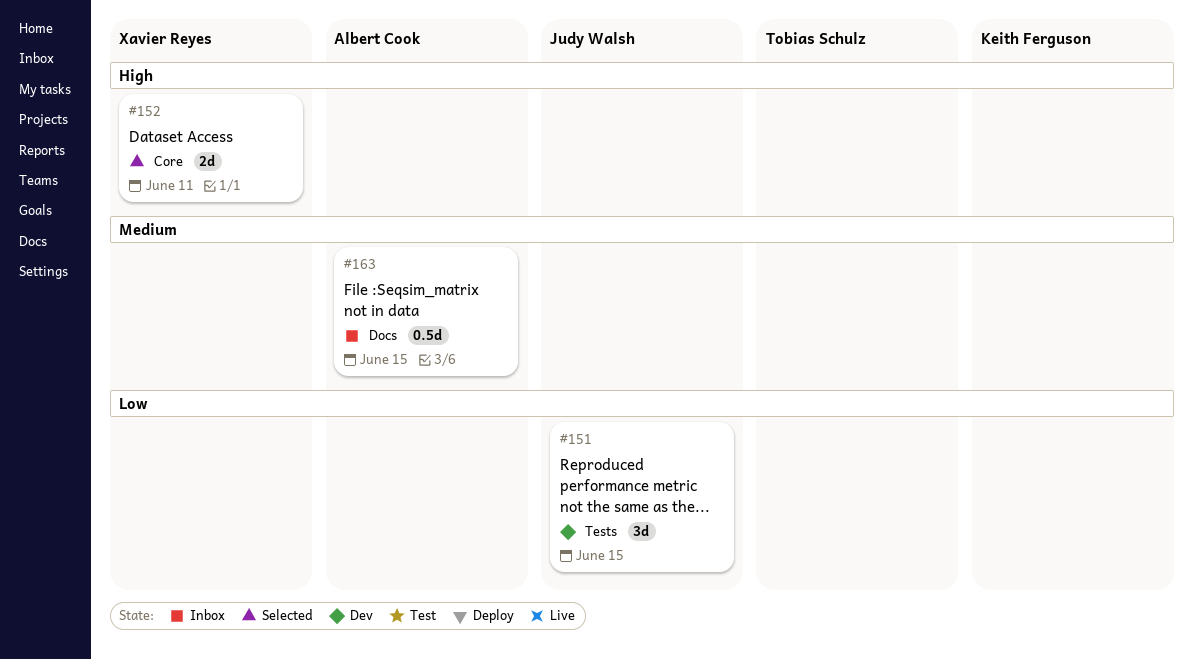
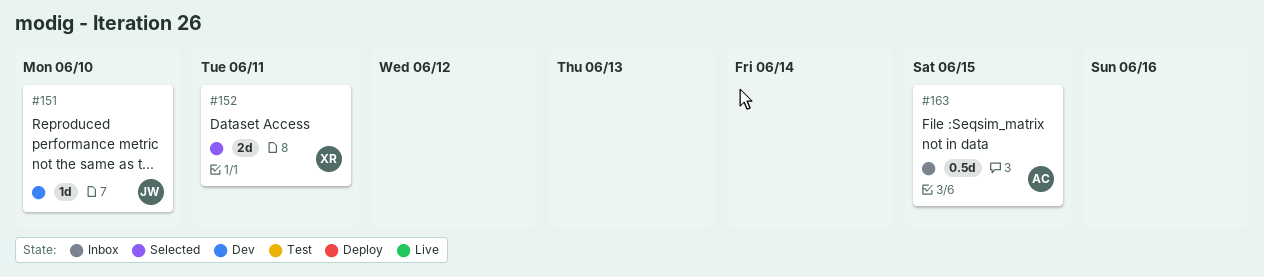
#151, estimate: 3d -> 1d
#151, due: Jun 15 -> Jun 10

